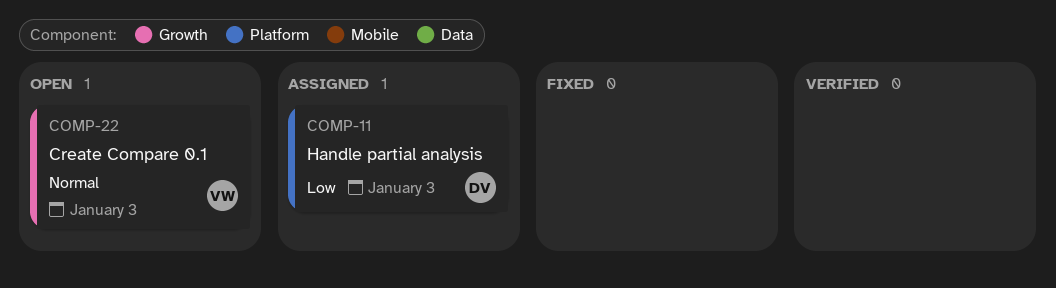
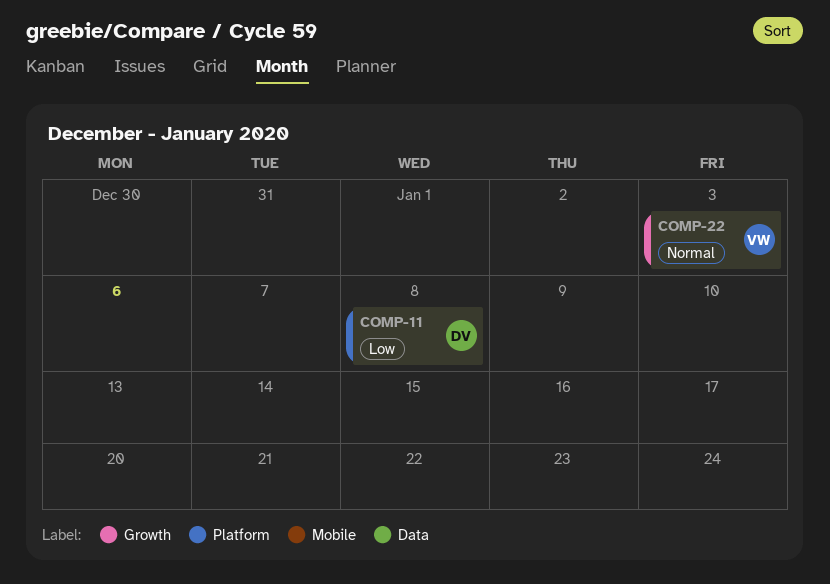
COMP-11, due: Jan 3 -> Jan 8

